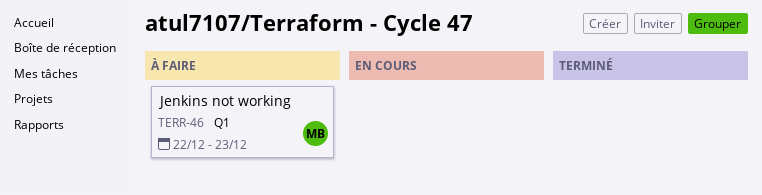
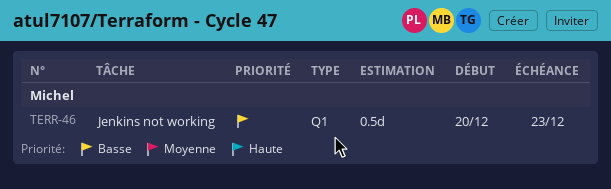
TERR-46, start: Dec 22 -> Dec 20

